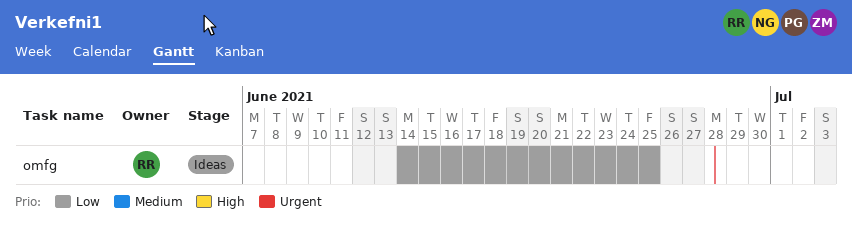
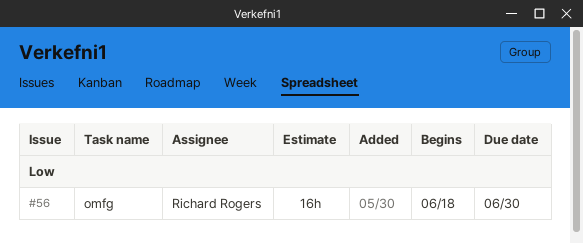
omfg, start: Jun 14 -> Jun 18
omfg, due: Jun 25 -> Jun 30

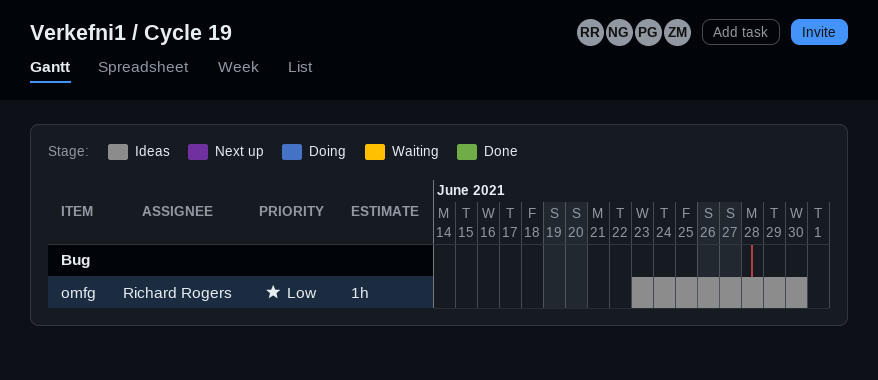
omfg, estimate: 16h -> 1h
omfg, start: Jun 18 -> Jun 23

